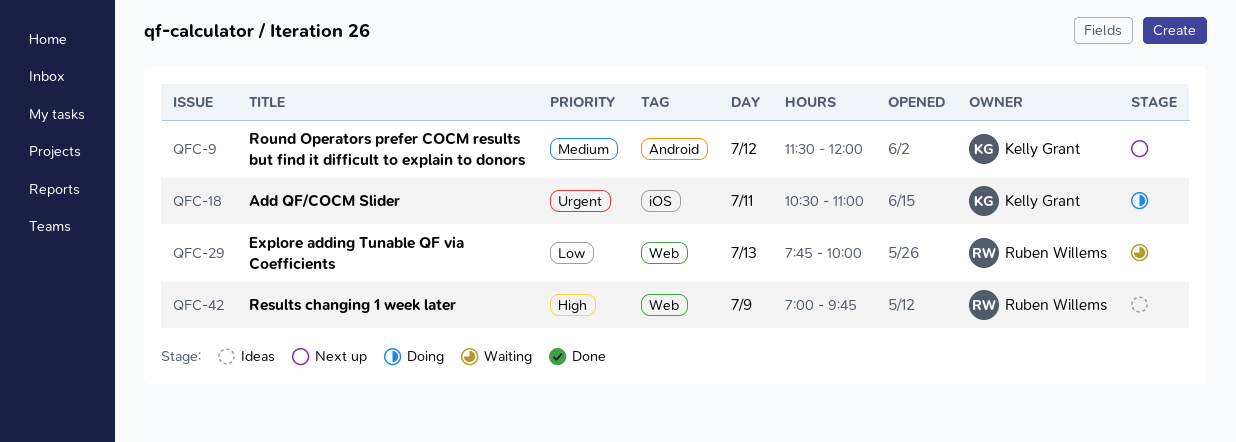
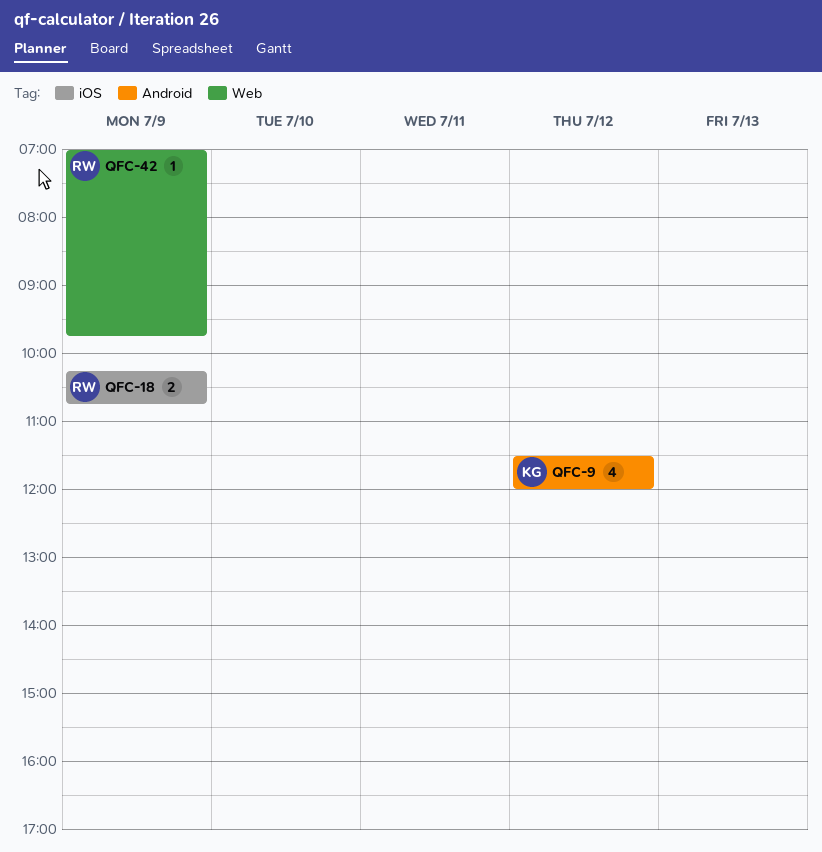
QFC-18, owner: Kelly Grant -> Ruben Willems
QFC-18, day: Jul 11 -> Jul 9
QFC-18, begins: 10:30 -> 10:15
QFC-18, ends: 11:00 -> 10:45
QFC-29: present -> none

